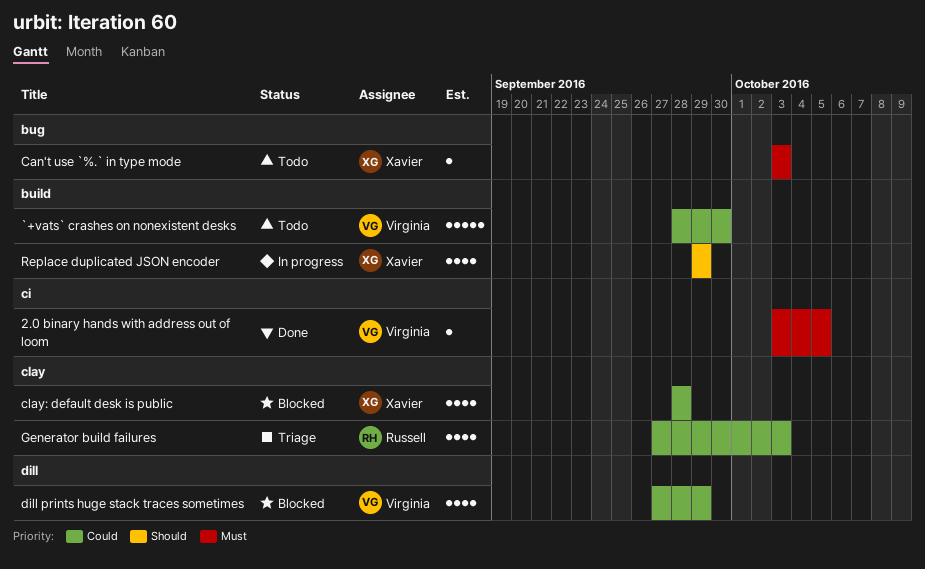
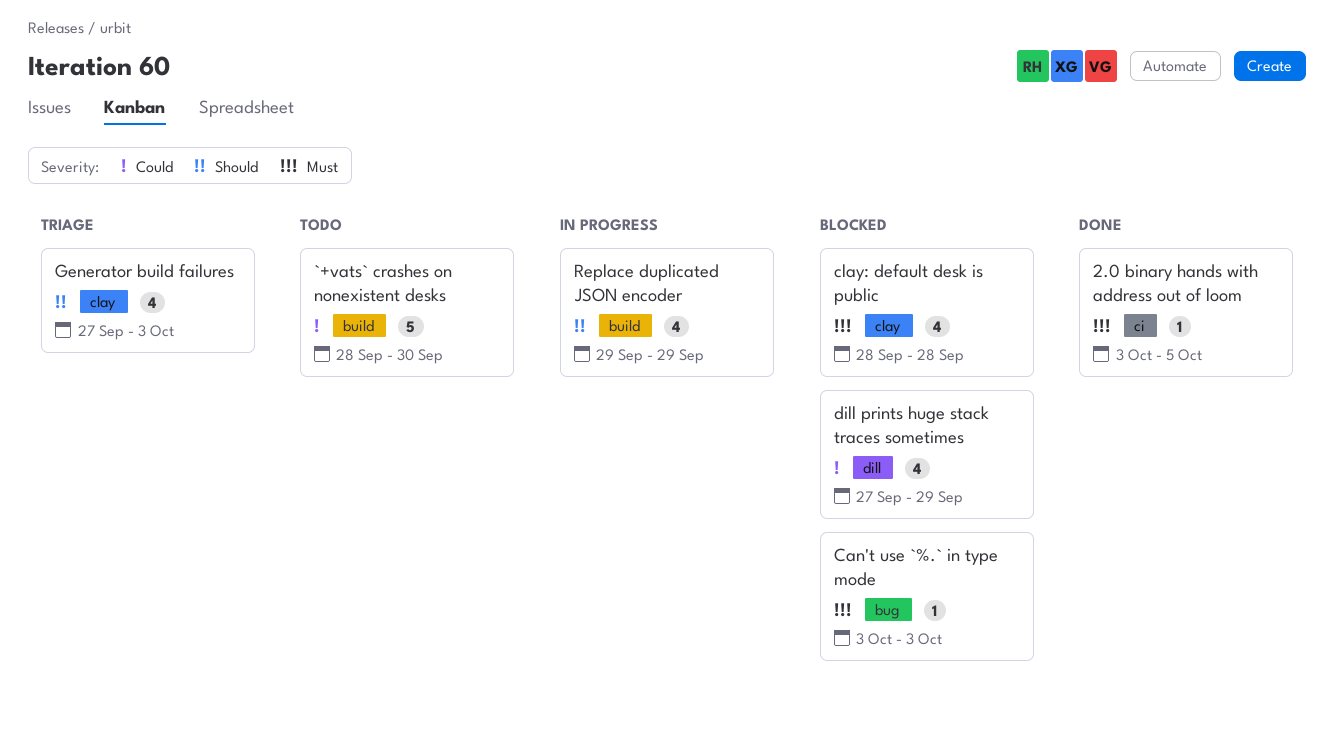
Can't use `%.` in type mode, status: Todo -> Blocked
clay: default desk is public, priority: Could -> Must
Generator build failures, priority: Could -> Should

